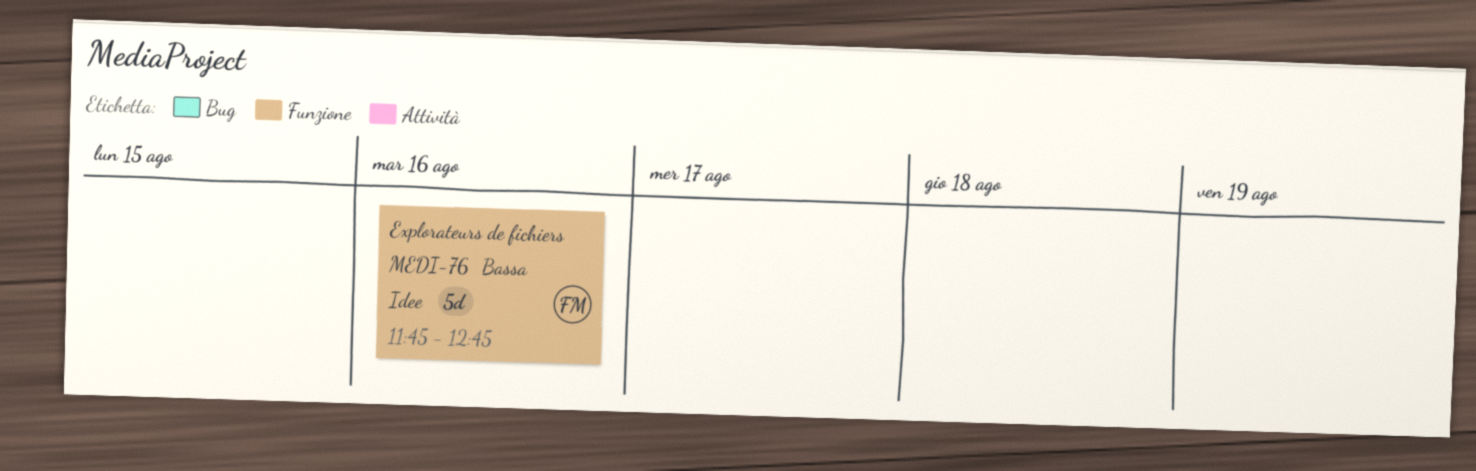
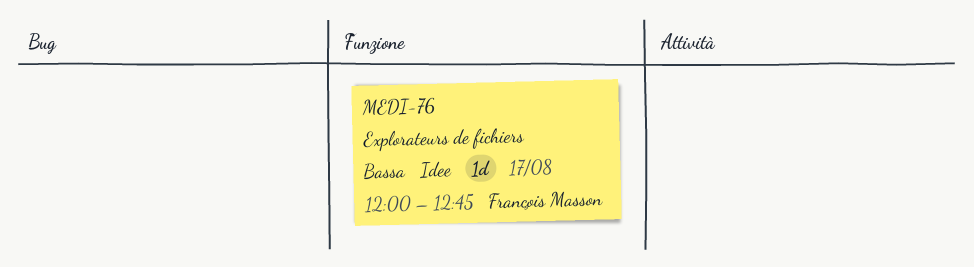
MEDI-76, estimate: 5d -> 1d
MEDI-76, day: Aug 16 -> Aug 17
MEDI-76, begins: 11:45 -> 12:00

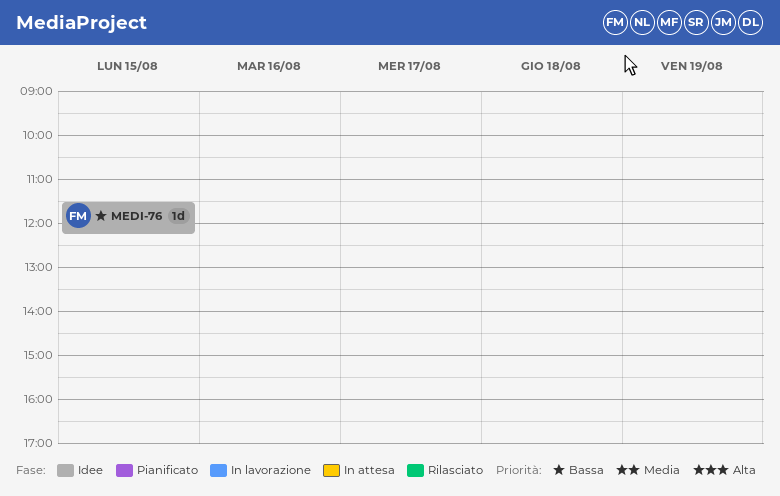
MEDI-76, day: Aug 17 -> Aug 15
MEDI-76, begins: 12:00 -> 11:30
MEDI-76, ends: 12:45 -> 12:15

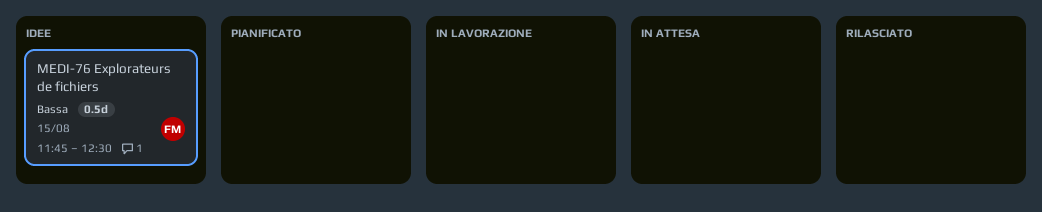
MEDI-76, estimate: 1d -> 0.5d
MEDI-76, begins: 11:30 -> 11:45
MEDI-76, ends: 12:15 -> 12:30

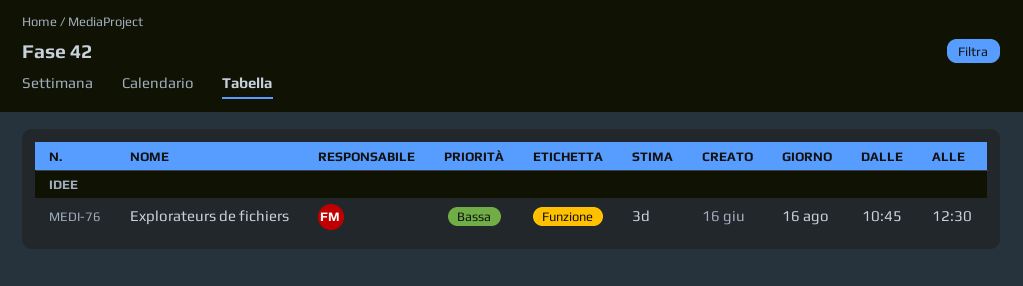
MEDI-76, estimate: 0.5d -> 3d
MEDI-76, day: Aug 15 -> Aug 16
MEDI-76, begins: 11:45 -> 10:45

